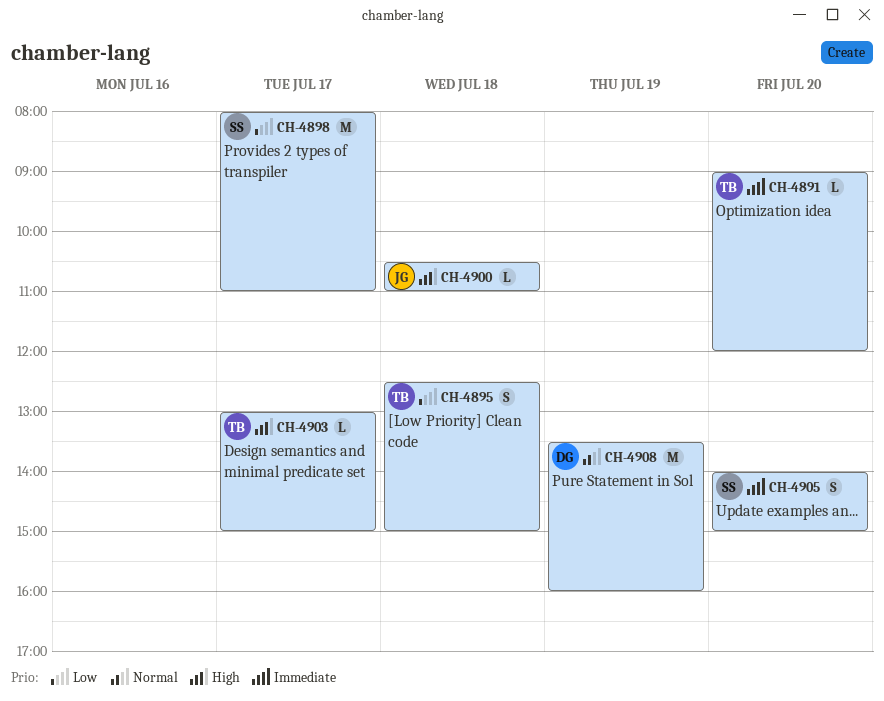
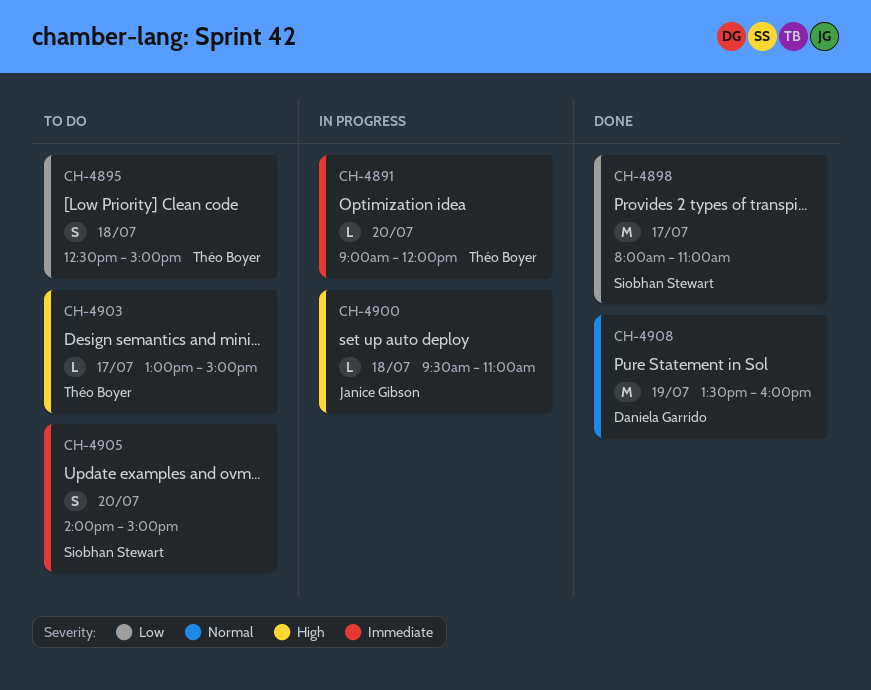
CH-4900, begins: 10:30 -> 09:30

